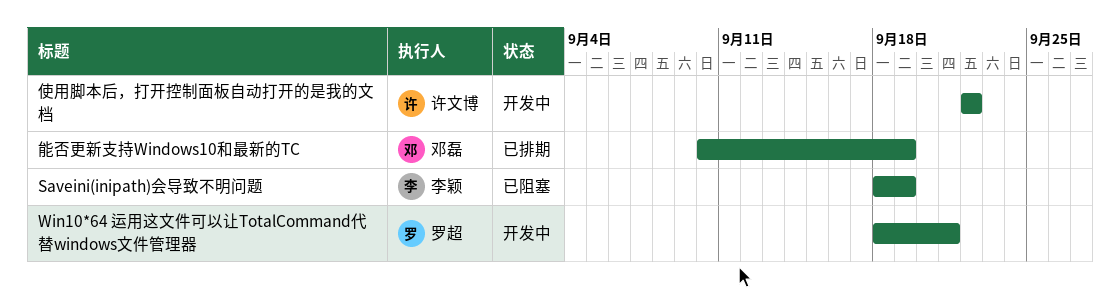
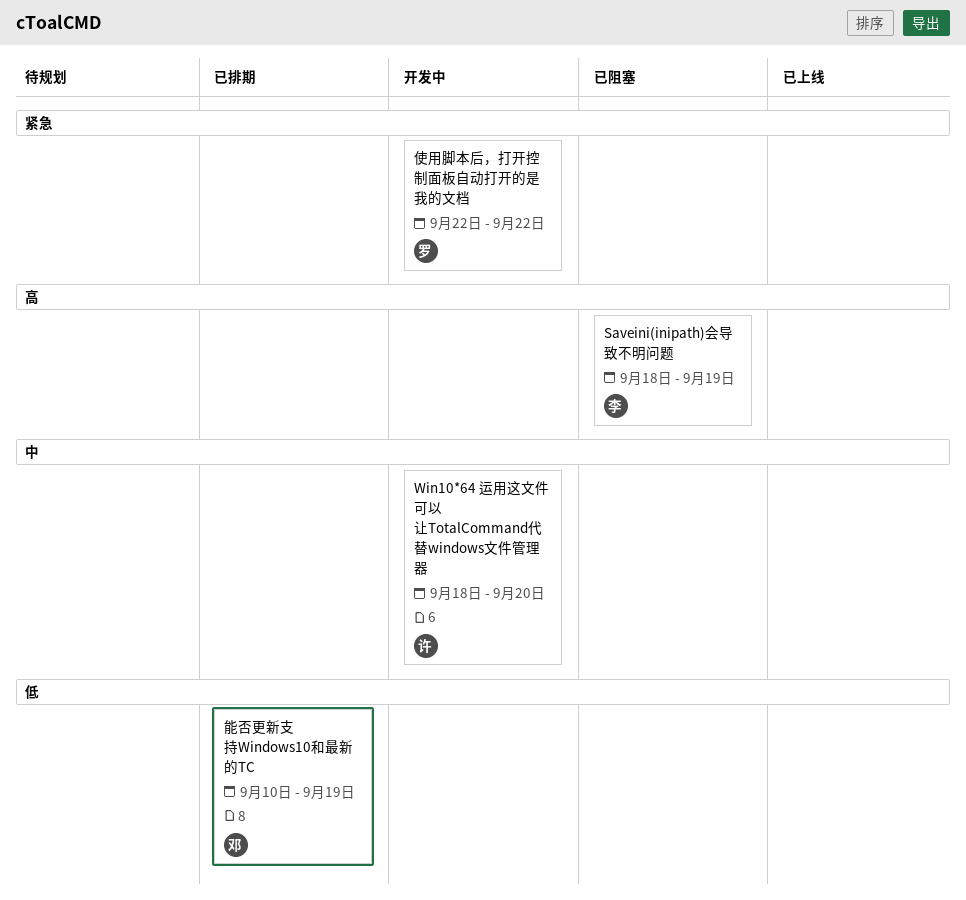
Win10*64 运用这文件可以让TotalCommand代替windows文件管理器, owner: 罗超 -> 许文博
Win10*64 运用这文件可以让TotalCommand代替windows文件管理器, due: Sep 21 -> Sep 20
使用脚本后，打开控制面板自动打开的是我的文档, owner: 许文博 -> 罗超

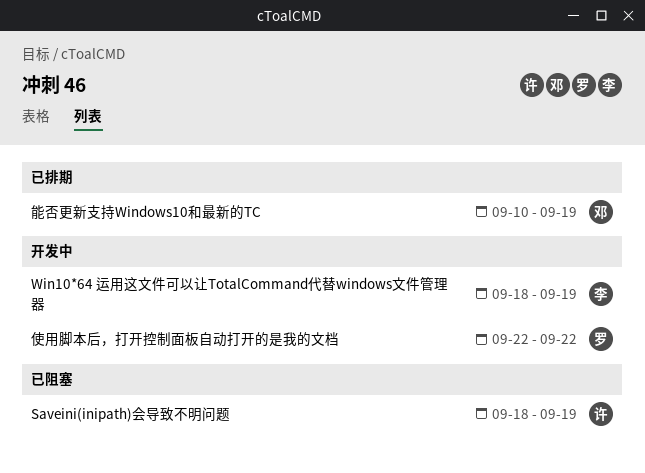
Saveini(inipath)会导致不明问题, owner: 李 -> 许
Win10*64 运用这文件可以让TotalCommand代替windows文件管理器, owner: 许 -> 李
Win10*64 运用这文件可以让TotalCommand代替windows文件管理器, due: Sep 20 -> Sep 19

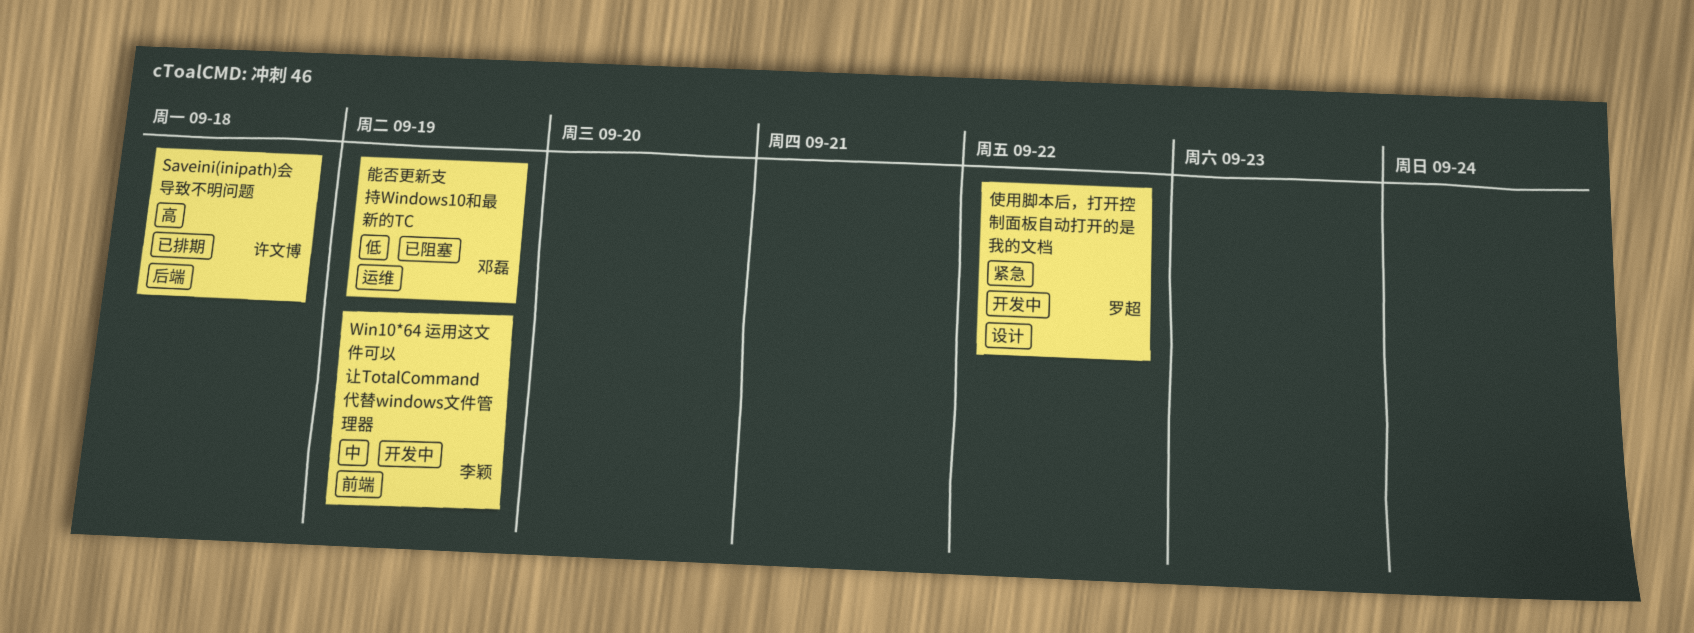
Saveini(inipath)会导致不明问题, status: 已阻塞 -> 已排期
Saveini(inipath)会导致不明问题, due: Sep 19 -> Sep 18
能否更新支持Windows10和最新的TC, status: 已排期 -> 已阻塞

